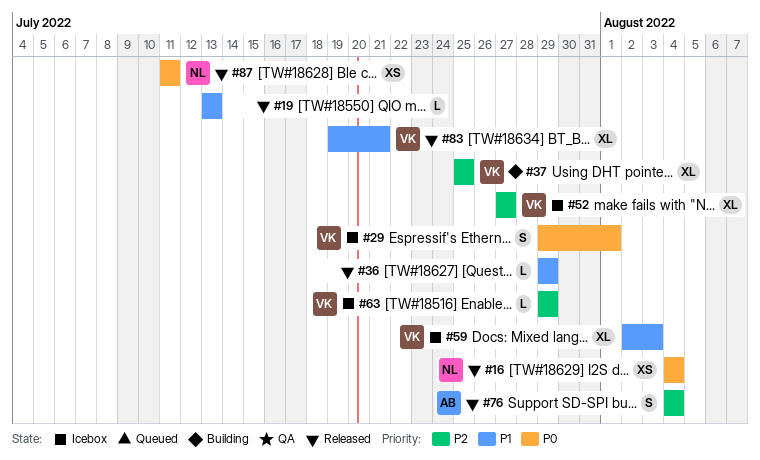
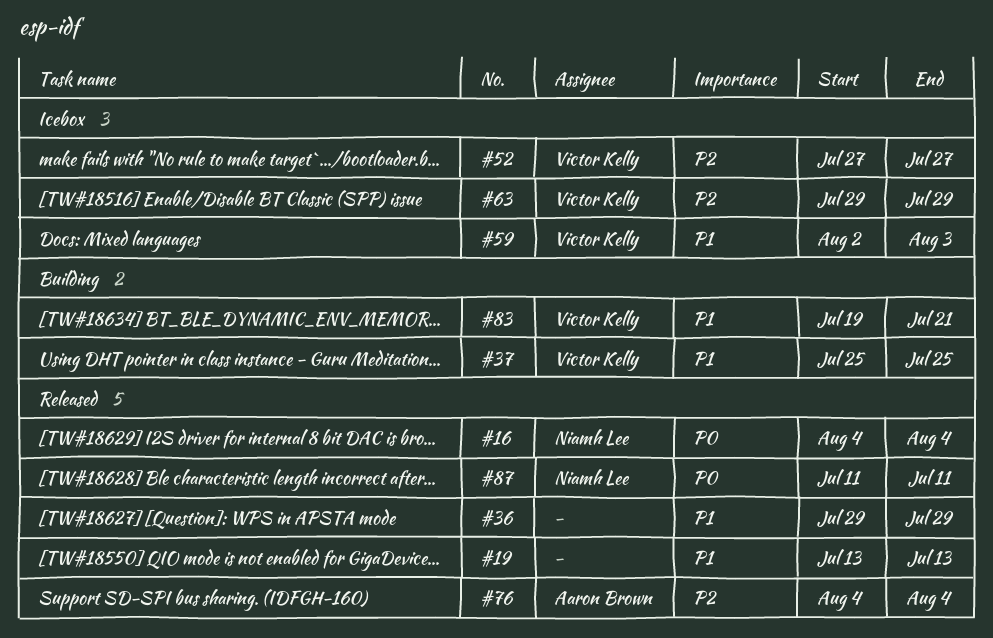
#29: present -> none
#37, priority: P2 -> P1
#83, status: Released -> Building

